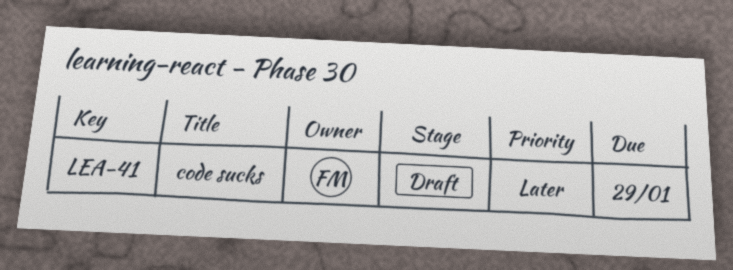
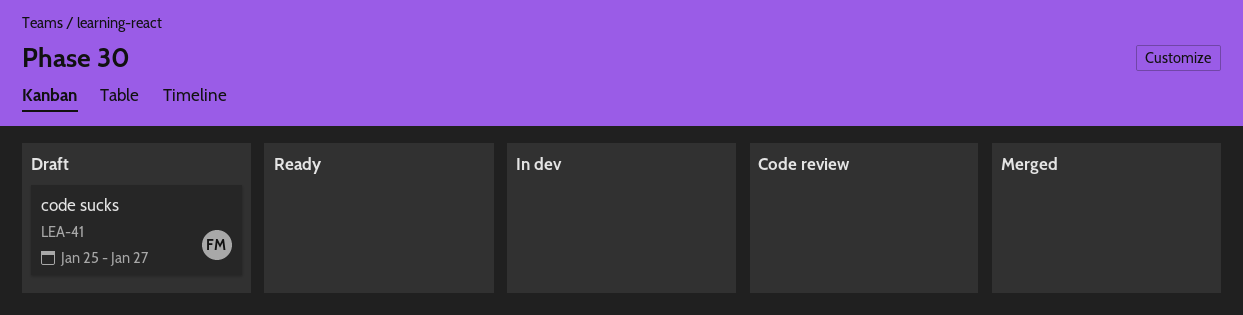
LEA-41, due: Jan 29 -> Jan 27

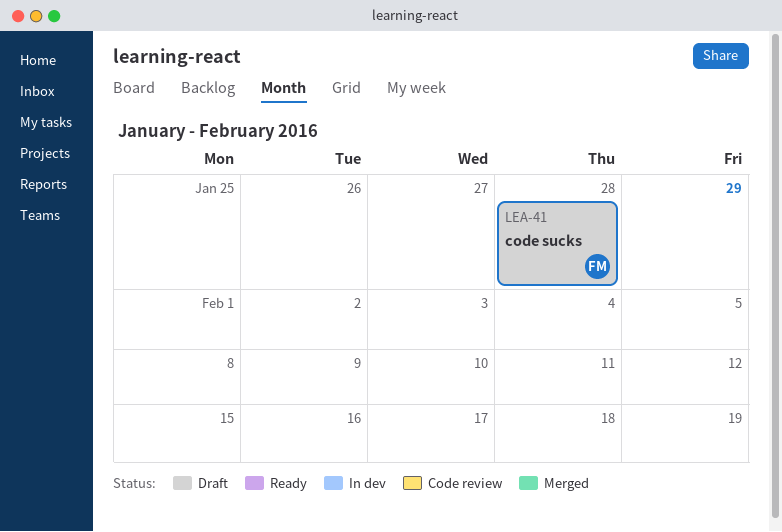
LEA-41, due: Jan 27 -> Jan 28

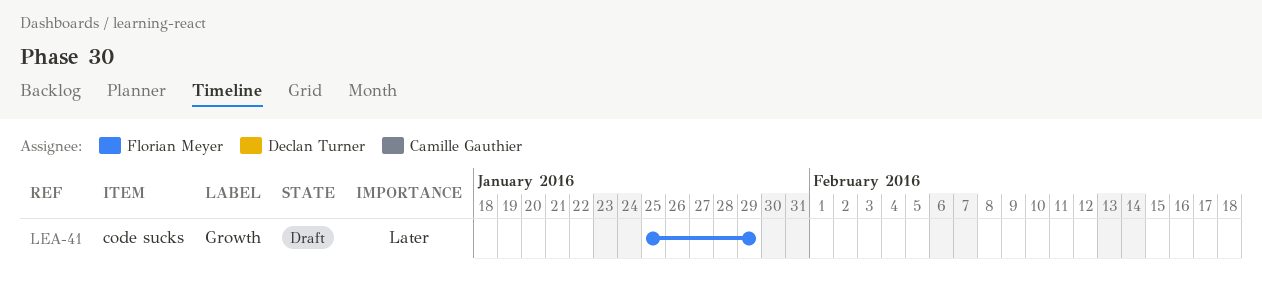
LEA-41, due: Jan 28 -> Jan 29

